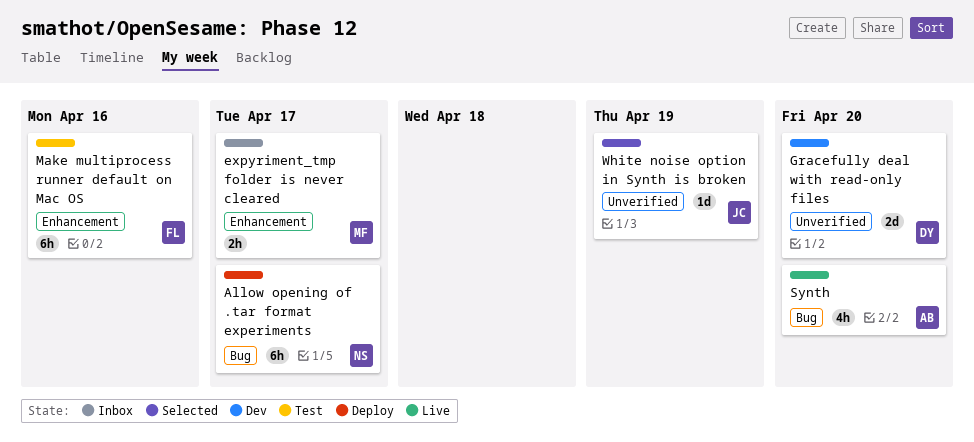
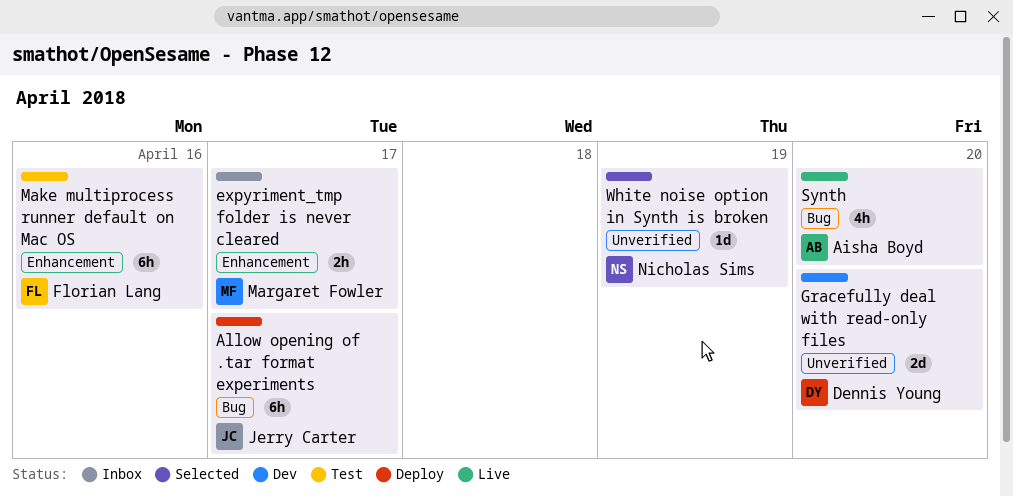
Allow opening of .tar format experiments, owner: Nicholas Sims -> Jerry Carter
White noise option in Synth is broken, owner: Jerry Carter -> Nicholas Sims

